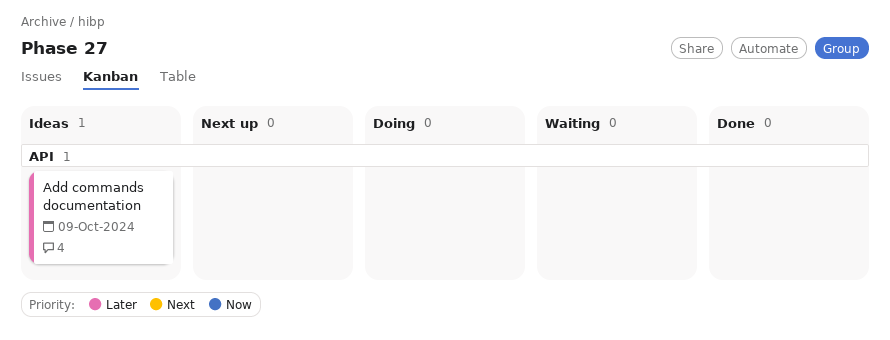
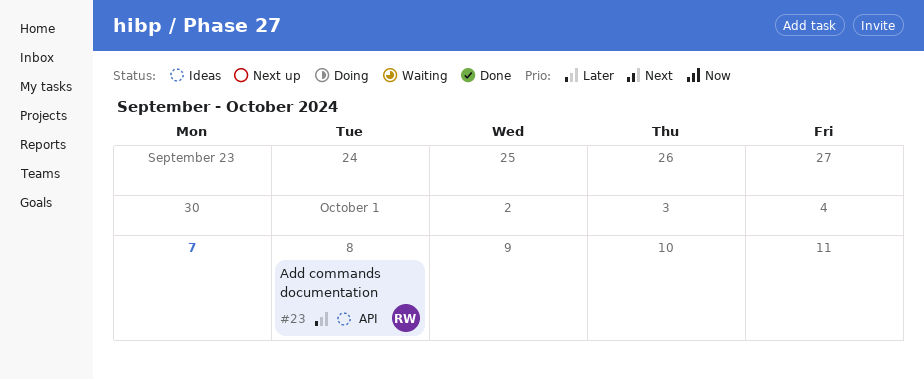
Add commands documentation, due: Oct 9 -> Oct 8

